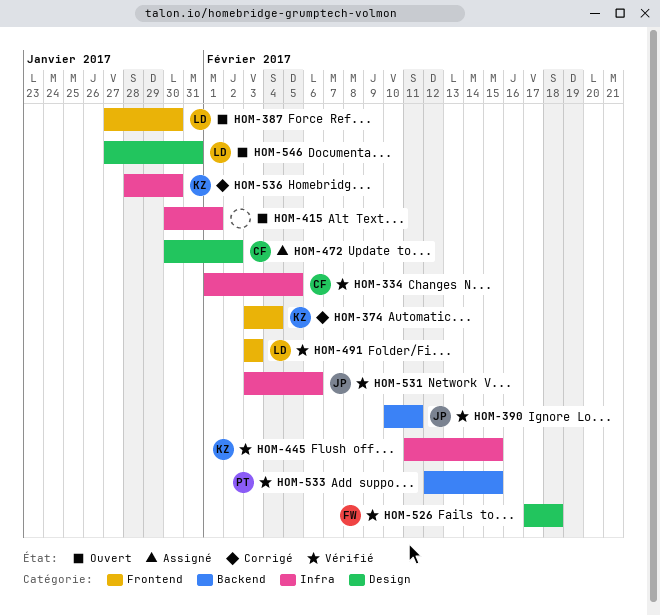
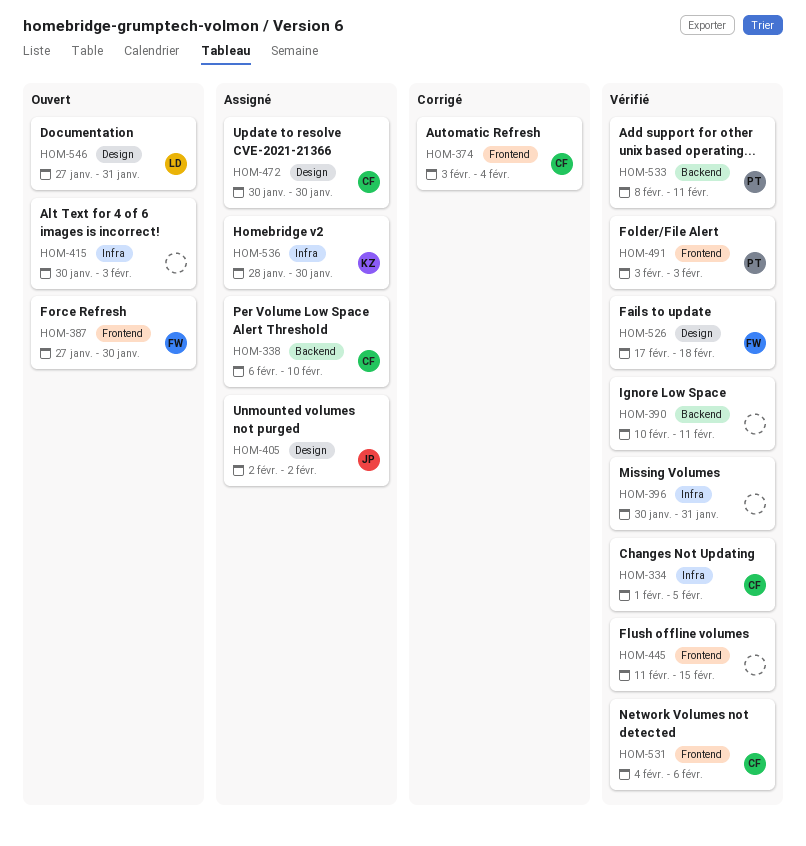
HOM-338: none -> present
HOM-374, owner: KZ -> CF
HOM-387, owner: LD -> FW
HOM-390, owner: JP -> none
HOM-396: none -> present
HOM-405: none -> present
HOM-415, due: Feb 1 -> Feb 3
HOM-445, owner: KZ -> none
HOM-445, label: Infra -> Frontend
HOM-472, due: Feb 2 -> Jan 30
HOM-491, owner: LD -> PT
HOM-531, owner: JP -> CF
HOM-531, label: Infra -> Frontend
HOM-531, start: Feb 3 -> Feb 4
HOM-533, start: Feb 12 -> Feb 8
HOM-533, due: Feb 15 -> Feb 11
HOM-536, status: Corrigé -> Assigné

